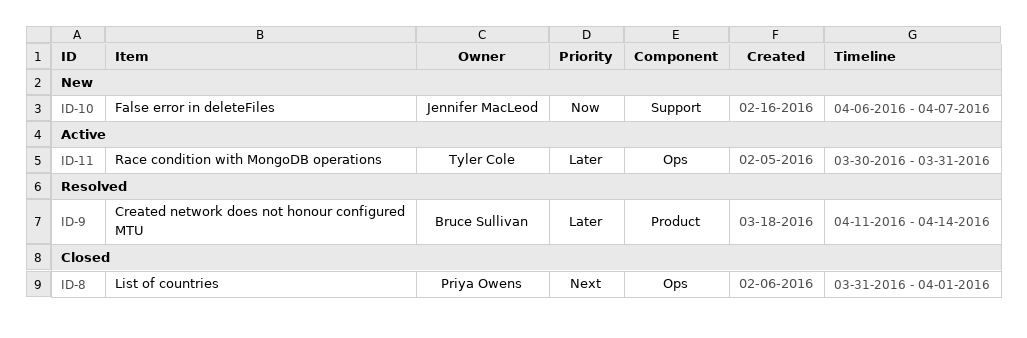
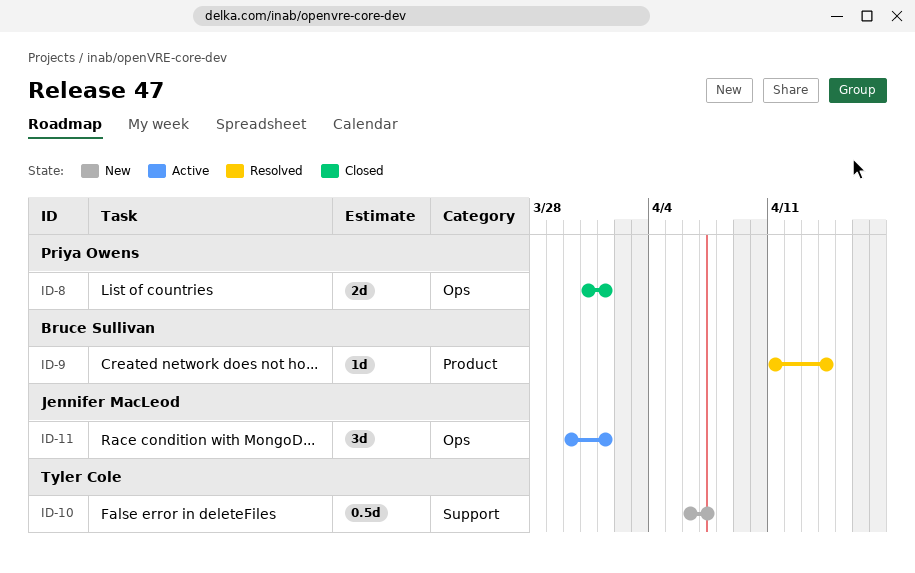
ID-10, owner: Jennifer MacLeod -> Tyler Cole
ID-11, owner: Tyler Cole -> Jennifer MacLeod
ID-11, due: Mar 31 -> Apr 1

